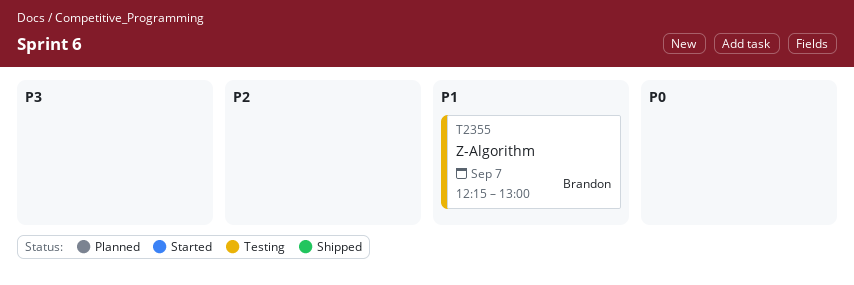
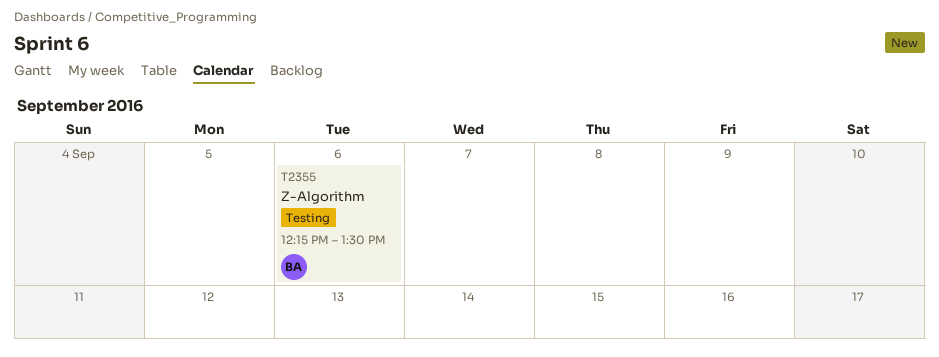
T2355, day: Sep 7 -> Sep 6
T2355, ends: 13:00 -> 13:30

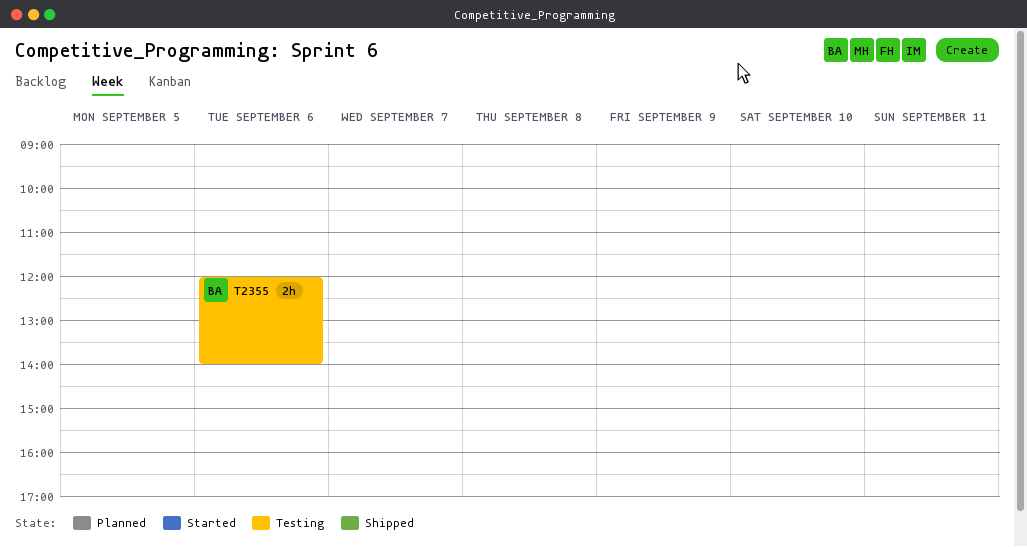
T2355, begins: 12:15 -> 12:00
T2355, ends: 13:30 -> 14:00

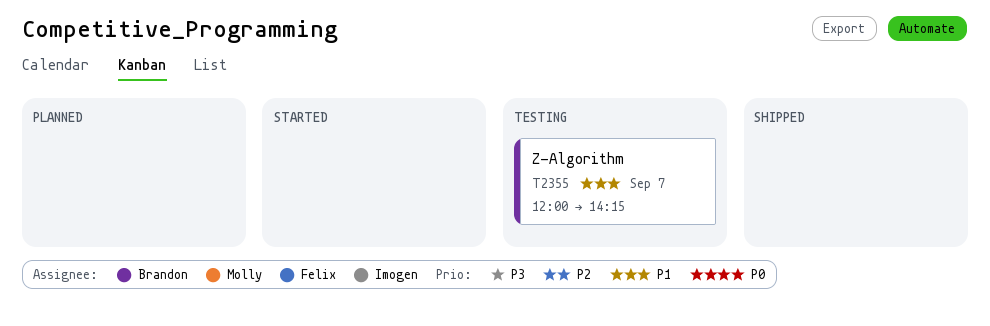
T2355, day: Sep 6 -> Sep 7
T2355, ends: 14:00 -> 14:15

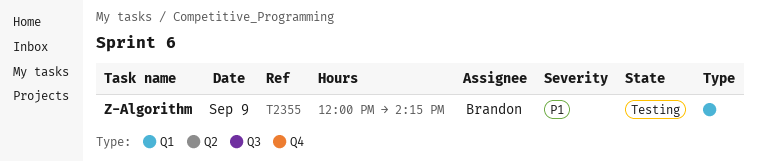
T2355, day: Sep 7 -> Sep 9

